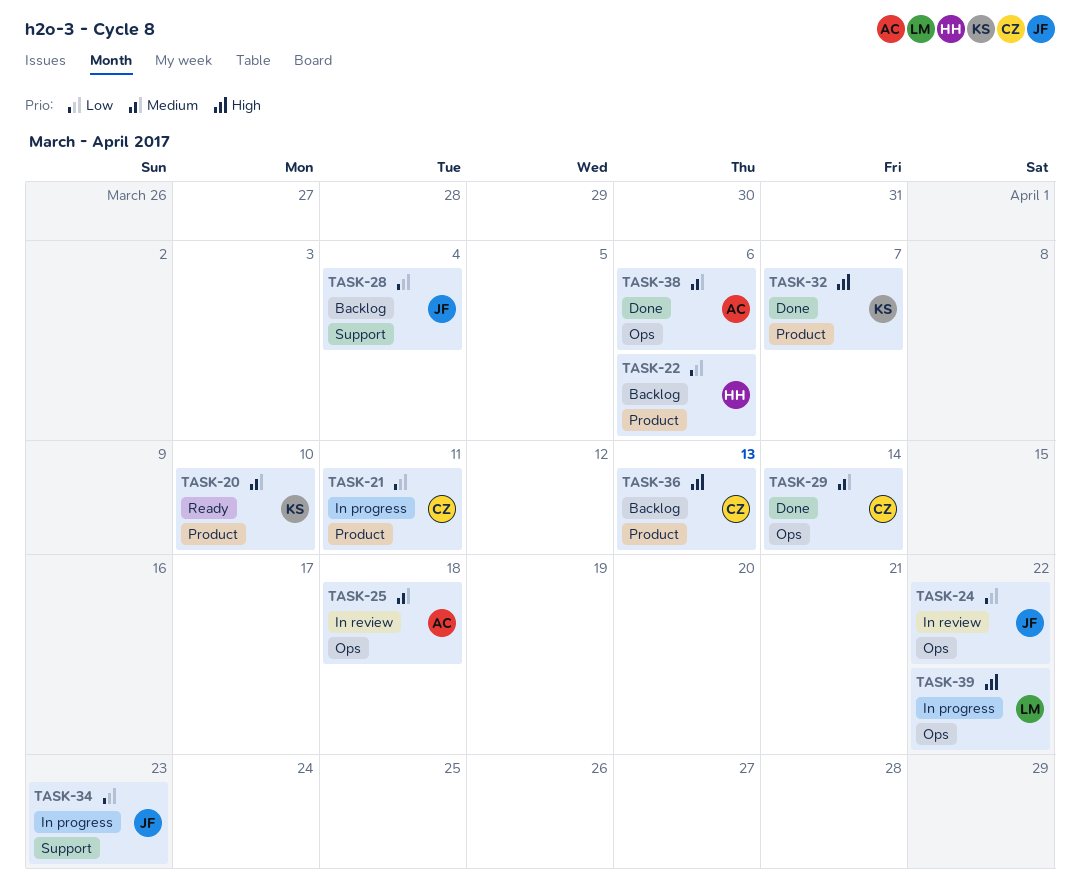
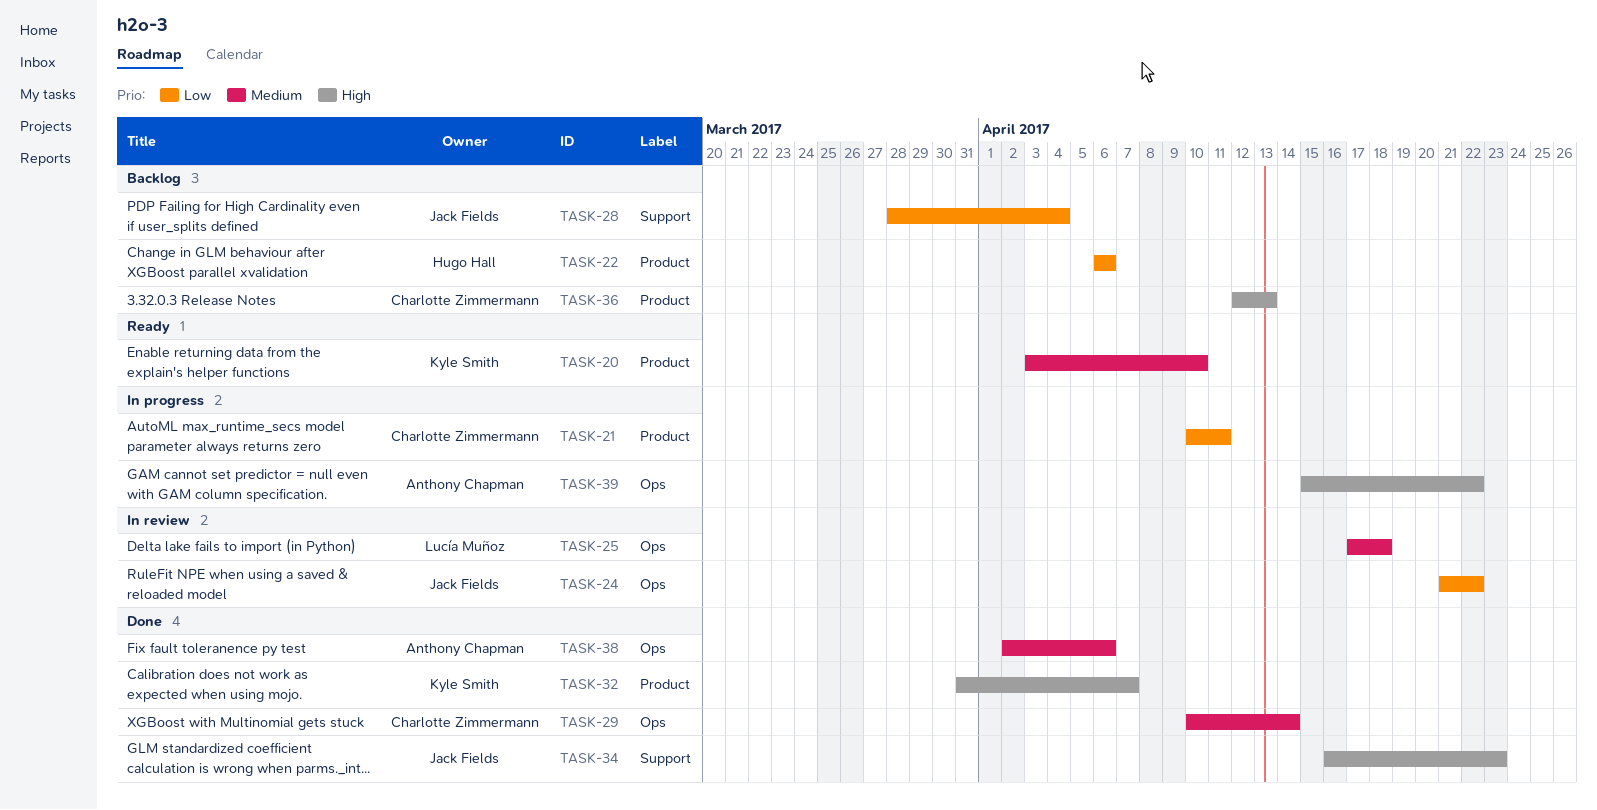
TASK-25, owner: Anthony Chapman -> Lucía Muñoz
TASK-34, status: In progress -> Done
TASK-34, priority: Low -> High
TASK-39, owner: Lucía Muñoz -> Anthony Chapman

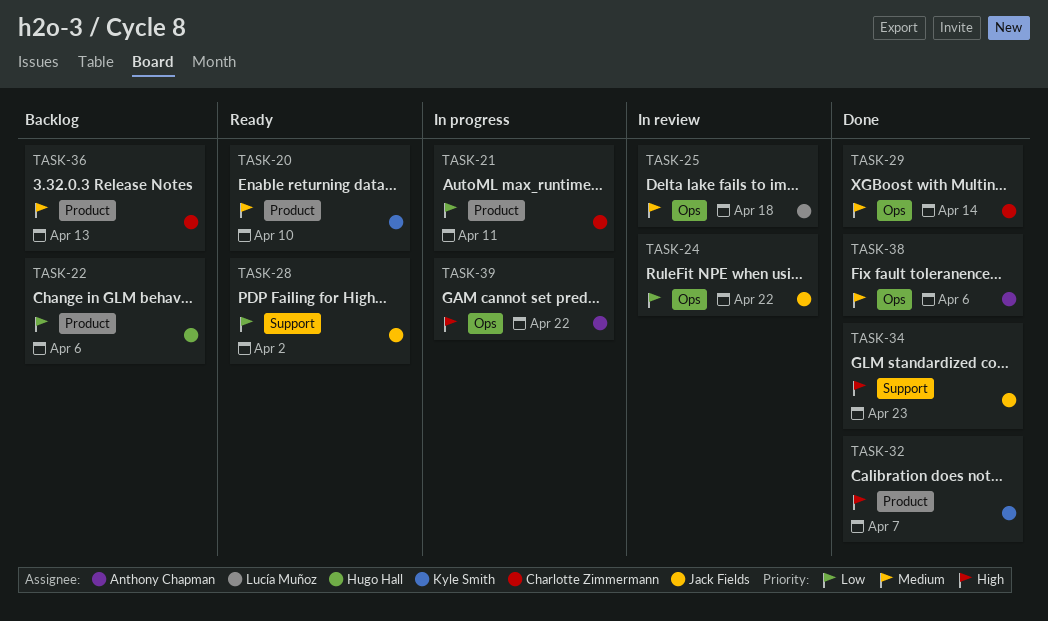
TASK-28, status: Backlog -> Ready
TASK-28, due: Apr 4 -> Apr 2
TASK-36, priority: High -> Medium

